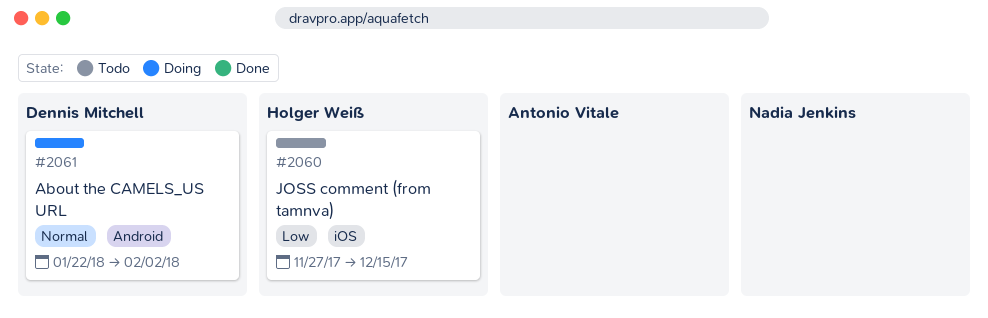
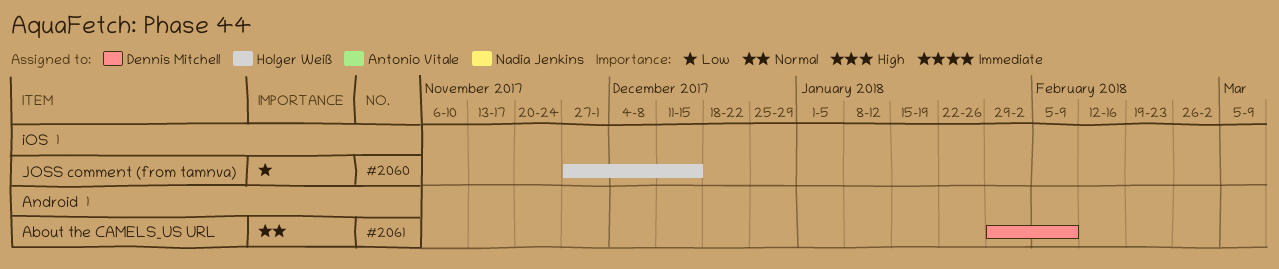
#2061, start: Jan 22 -> Jan 29
#2061, due: Feb 2 -> Feb 9

